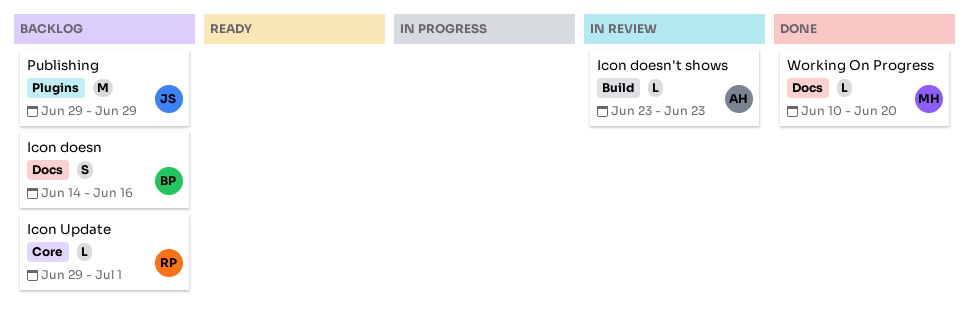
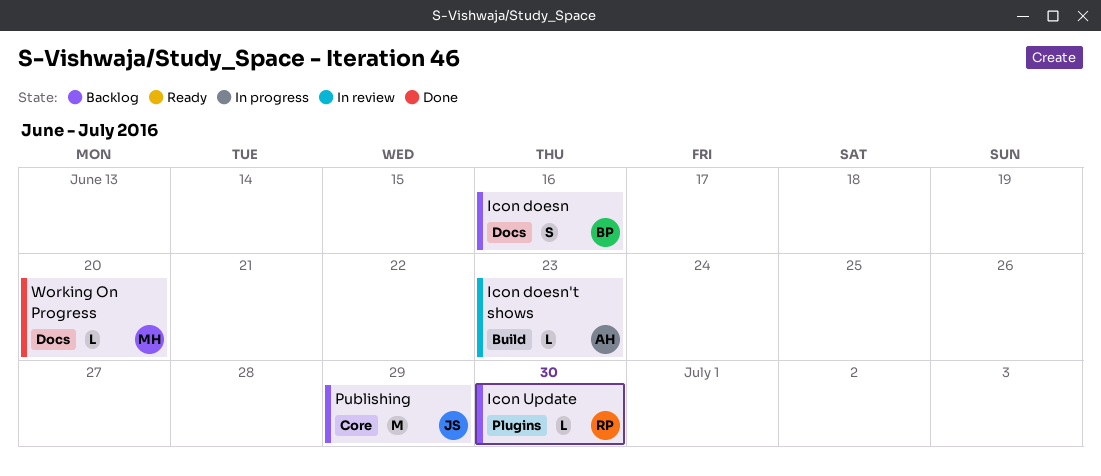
Icon Update, label: Core -> Plugins
Icon Update, due: Jul 1 -> Jun 30
Publishing, label: Plugins -> Core

